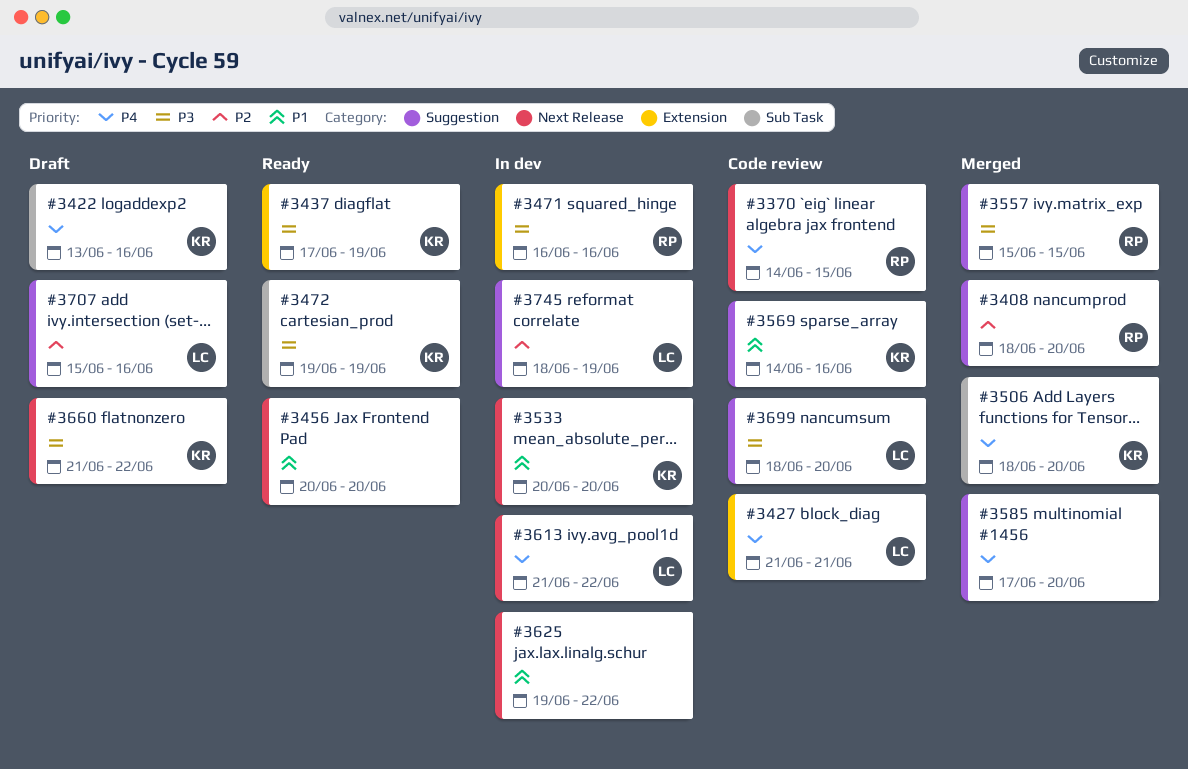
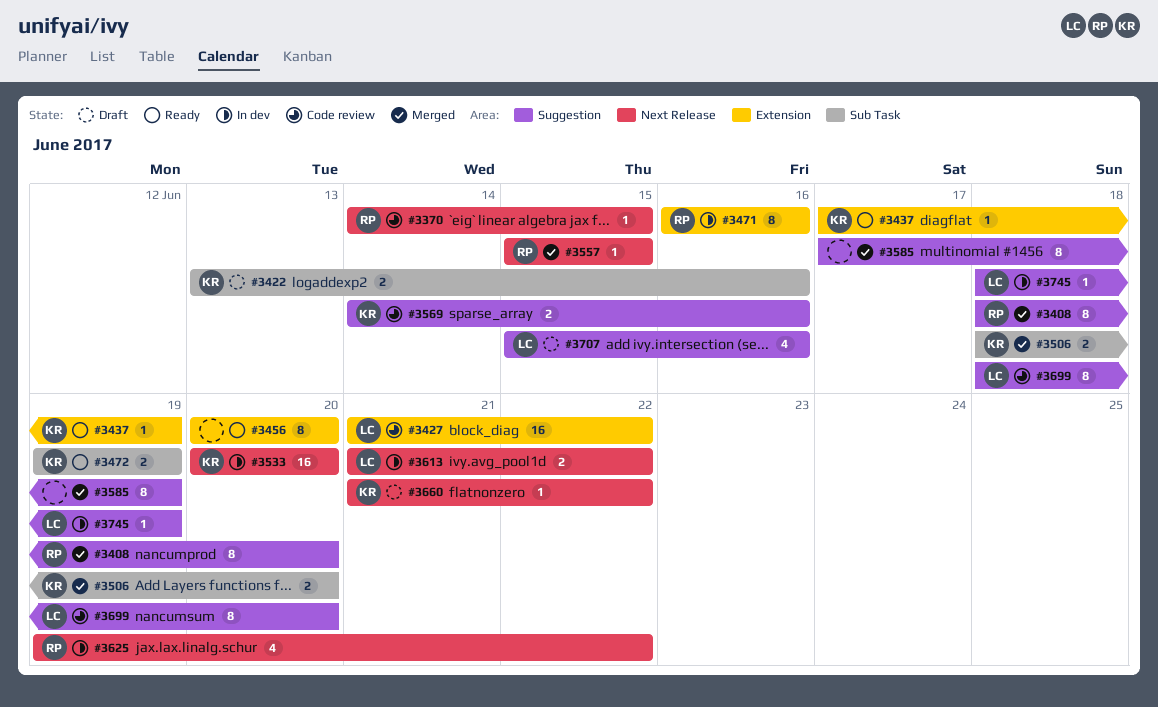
#3427, due: Jun 21 -> Jun 22
#3456, label: Next Release -> Extension
#3557, label: Suggestion -> Next Release
#3585, due: Jun 20 -> Jun 19
#3625, owner: none -> RP

